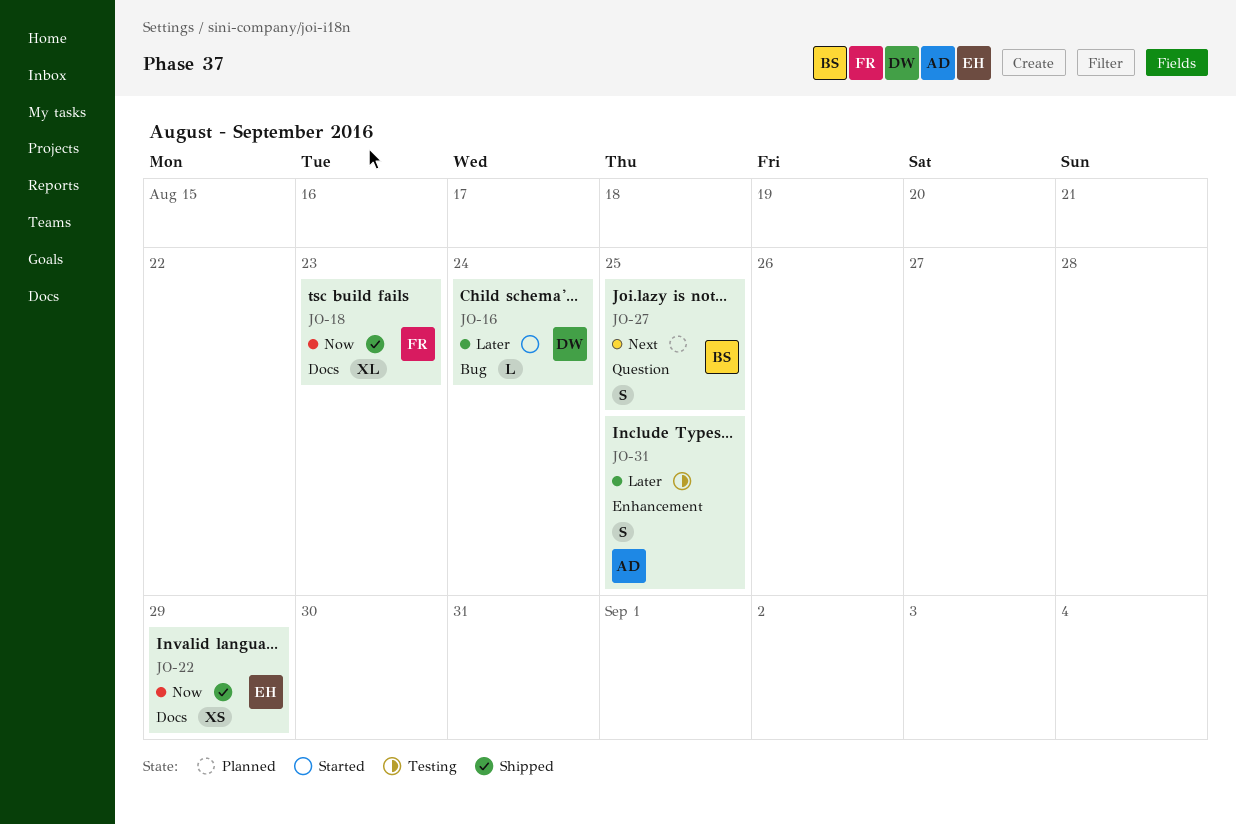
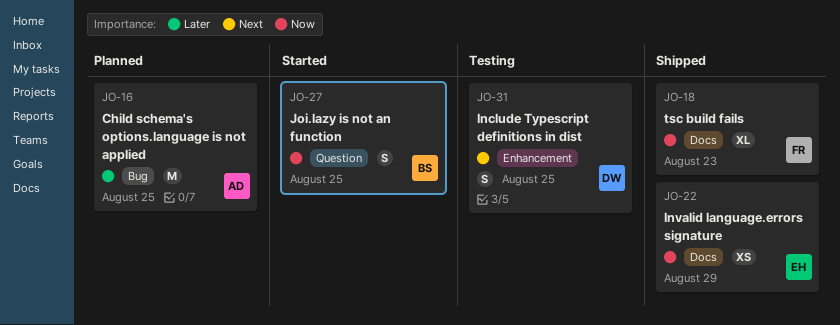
JO-16, status: Started -> Planned
JO-16, owner: DW -> AD
JO-16, estimate: L -> M
JO-16, due: Aug 24 -> Aug 25
JO-27, status: Planned -> Started
JO-27, priority: Next -> Now
JO-31, owner: AD -> DW
JO-31, priority: Later -> Next

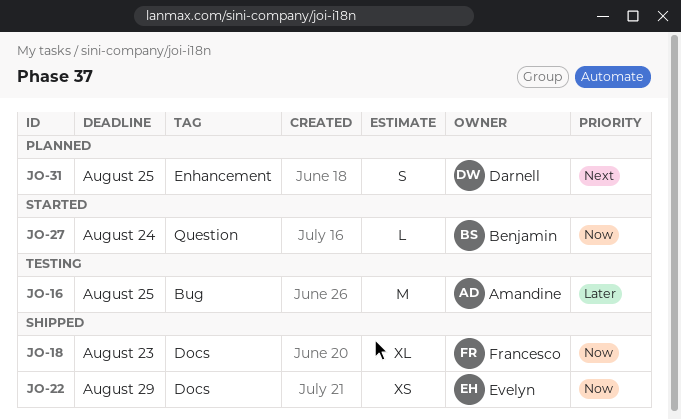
JO-16, status: Planned -> Testing
JO-27, estimate: S -> L
JO-27, due: Aug 25 -> Aug 24
JO-31, status: Testing -> Planned

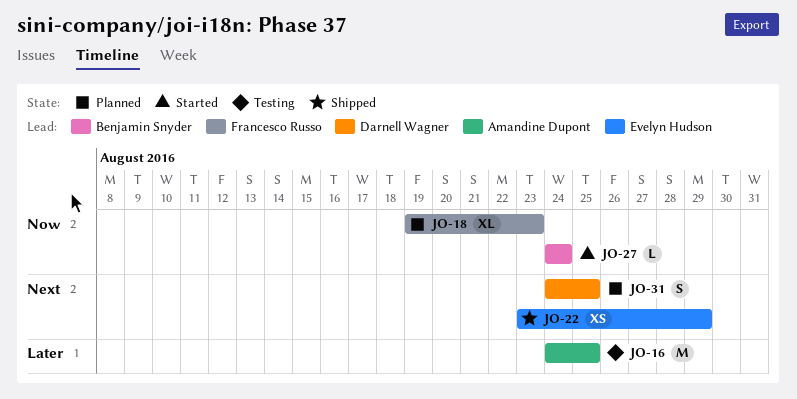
JO-18, status: Shipped -> Planned
JO-22, priority: Now -> Next

